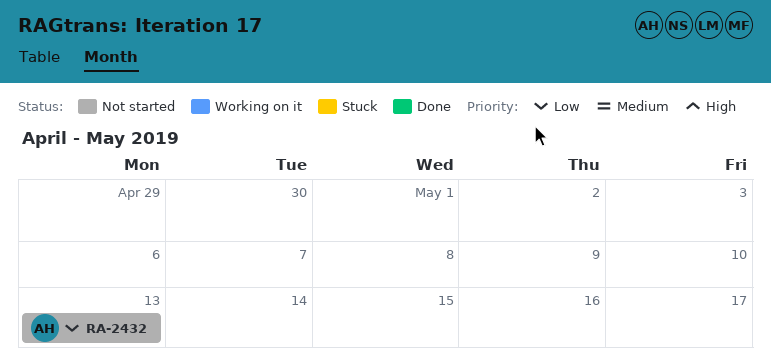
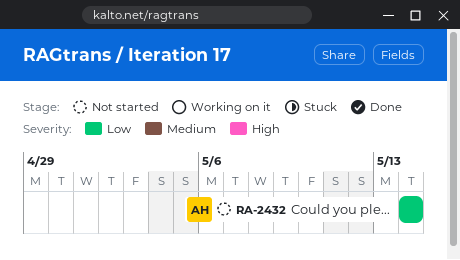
RA-2432, start: May 13 -> May 14
RA-2432, due: May 13 -> May 14

